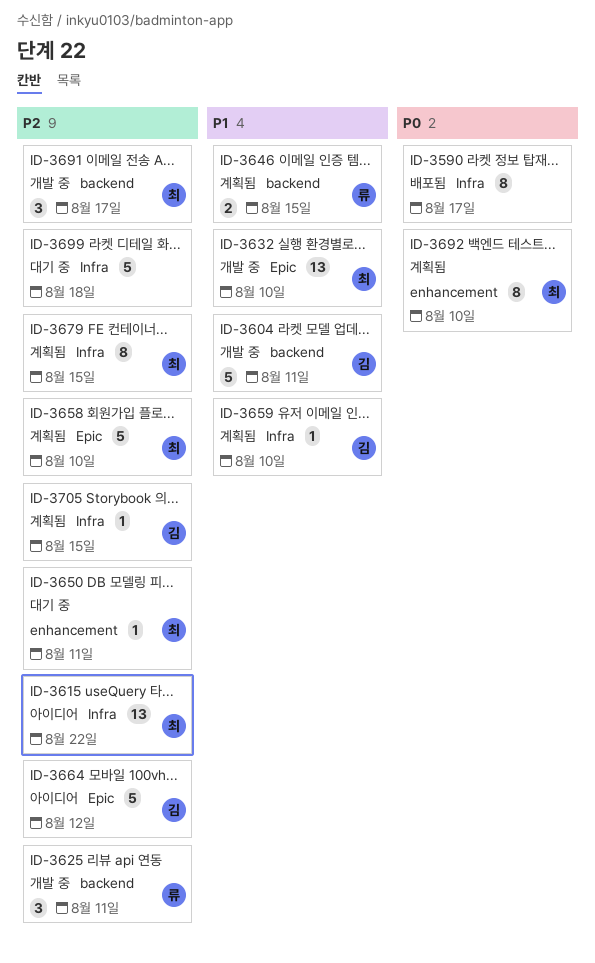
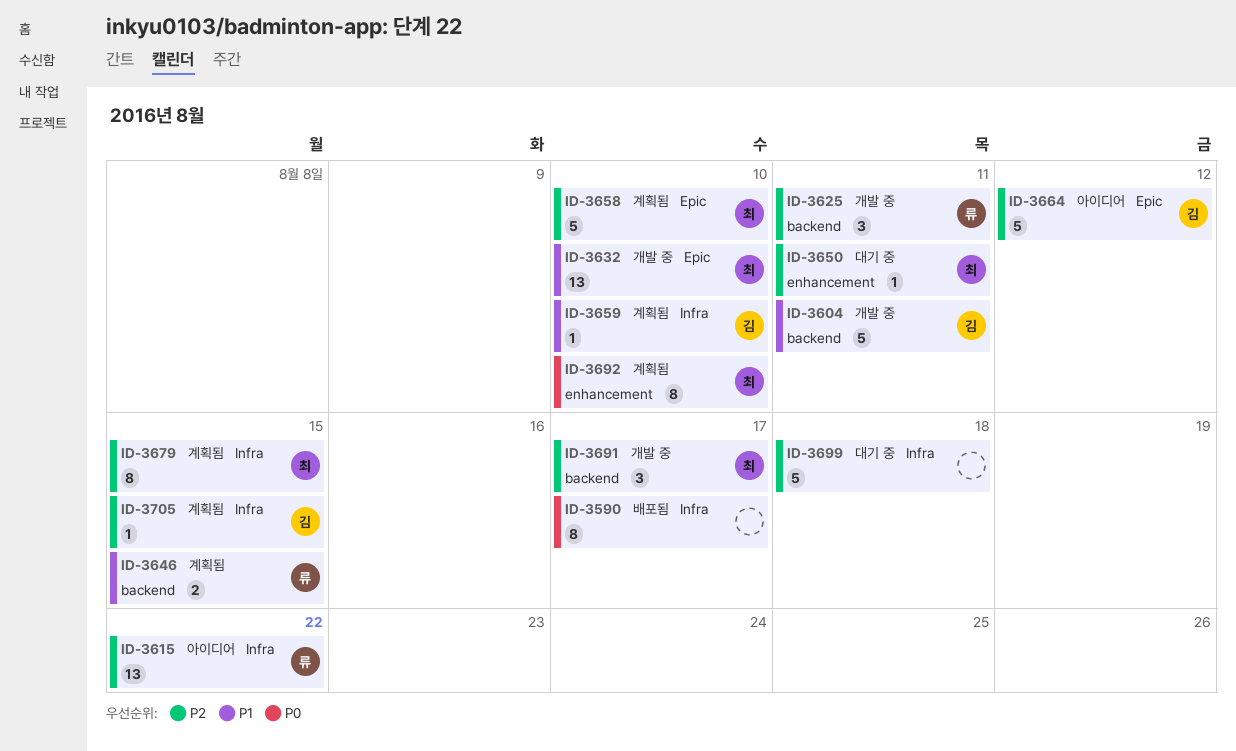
ID-3615, owner: 최 -> 류

